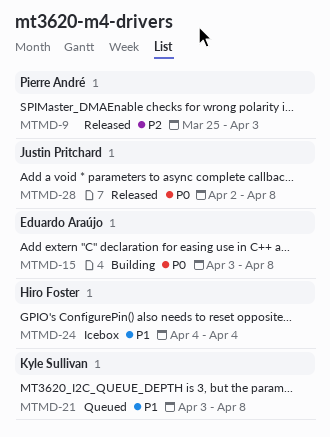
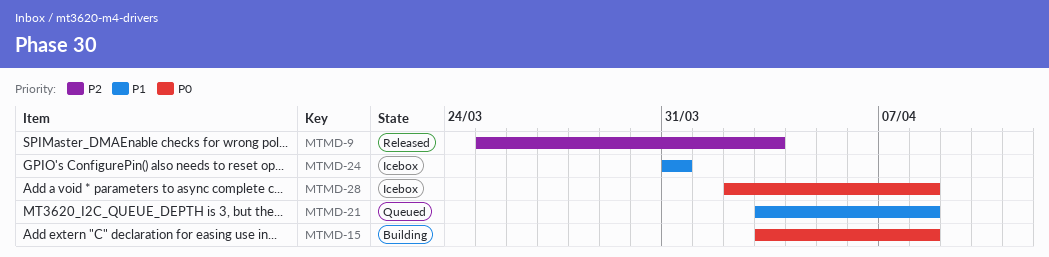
MTMD-24, start: Apr 4 -> Mar 31
MTMD-24, due: Apr 4 -> Mar 31
MTMD-28, status: Released -> Icebox

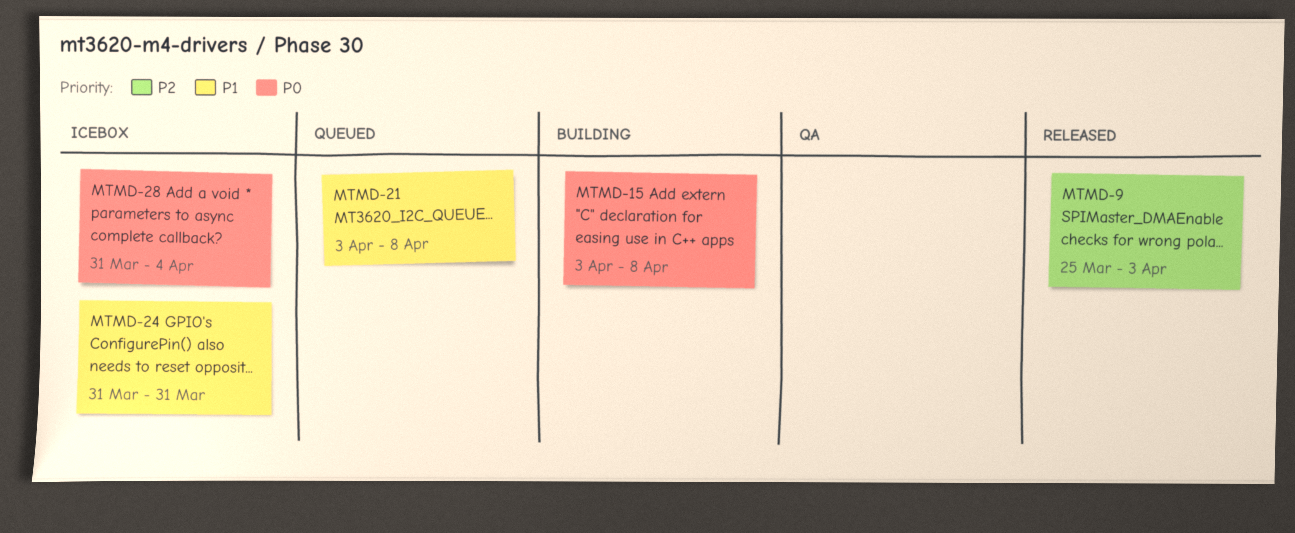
MTMD-28, start: Apr 2 -> Mar 31
MTMD-28, due: Apr 8 -> Apr 4

